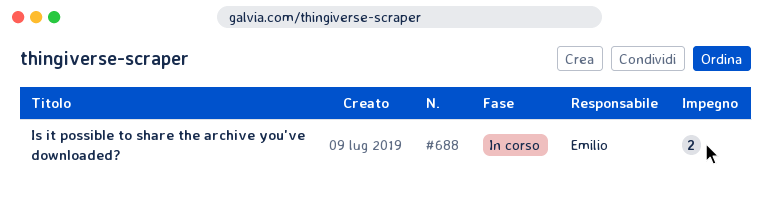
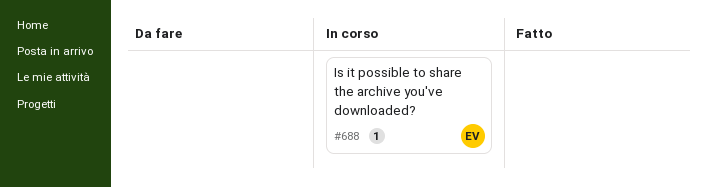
#688, estimate: 2 -> 1

